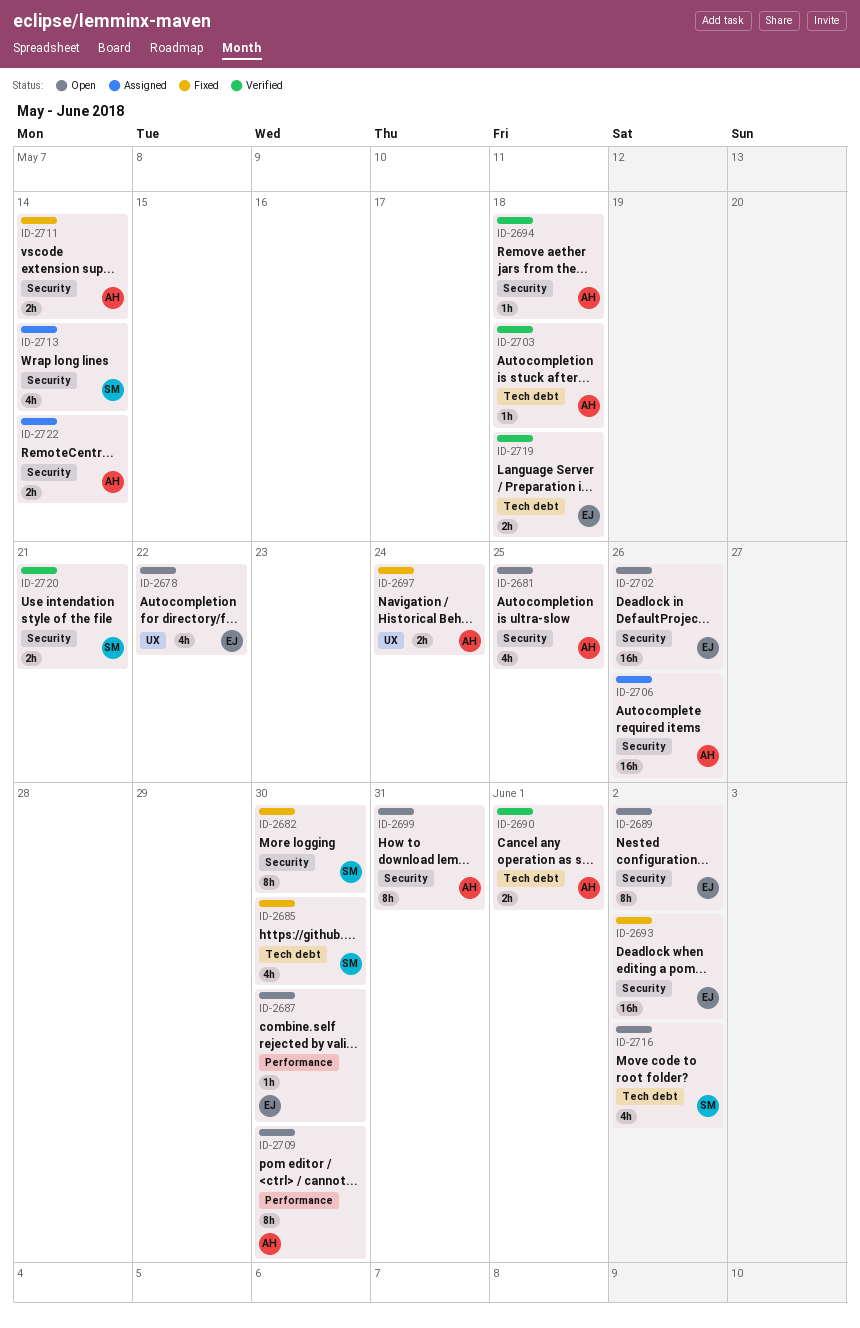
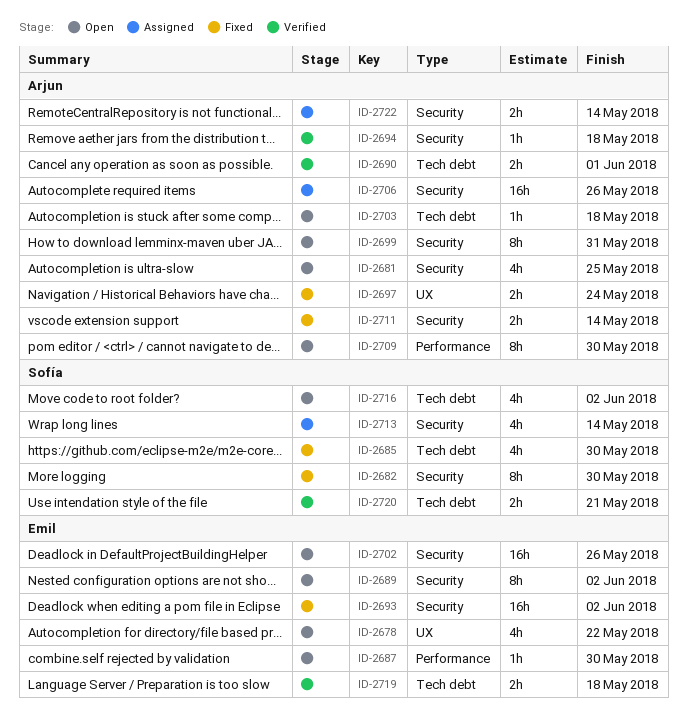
ID-2703, status: Verified -> Open
ID-2720, label: Security -> Tech debt

